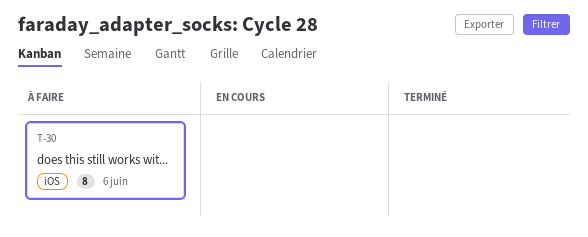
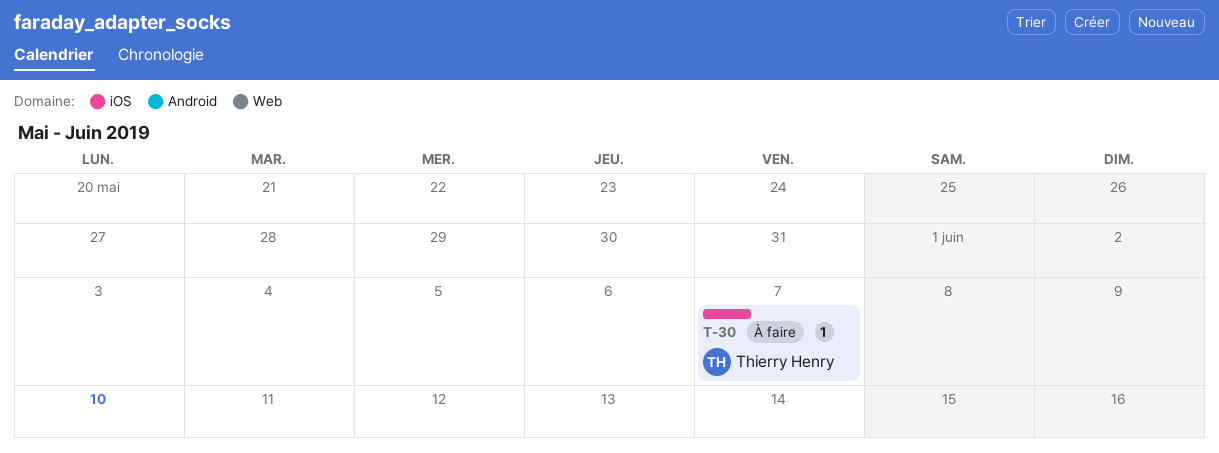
T-30, estimate: 8 -> 1
T-30, due: Jun 6 -> Jun 7

